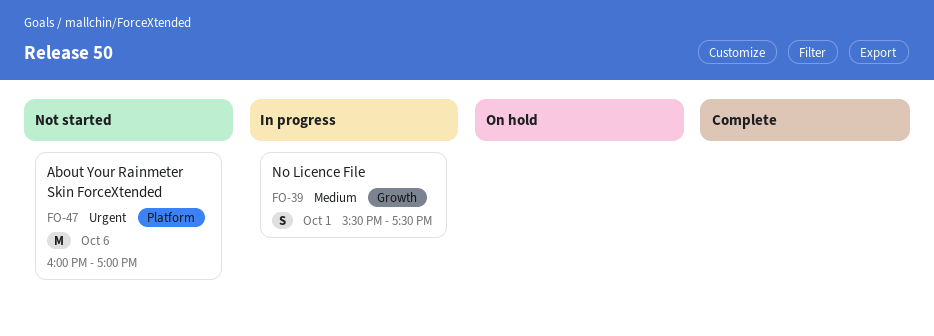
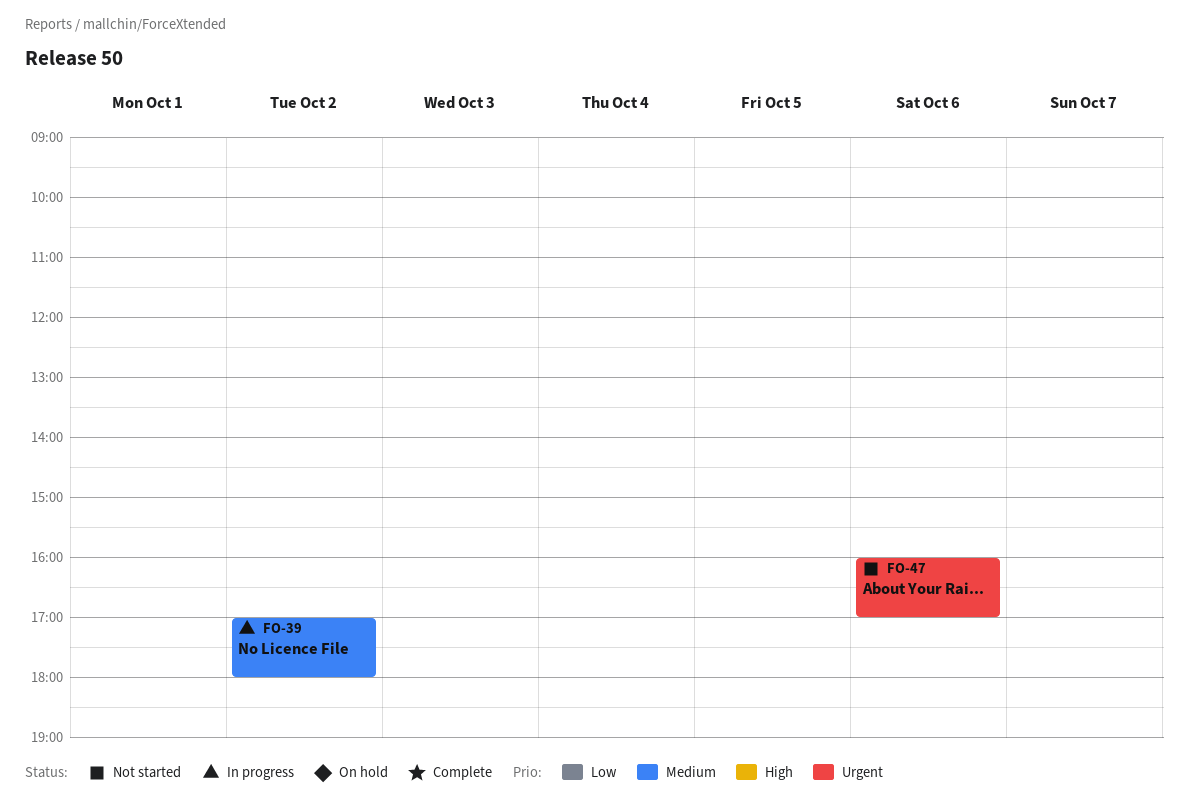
FO-39, day: Oct 1 -> Oct 2
FO-39, begins: 15:30 -> 17:00
FO-39, ends: 17:30 -> 18:00

